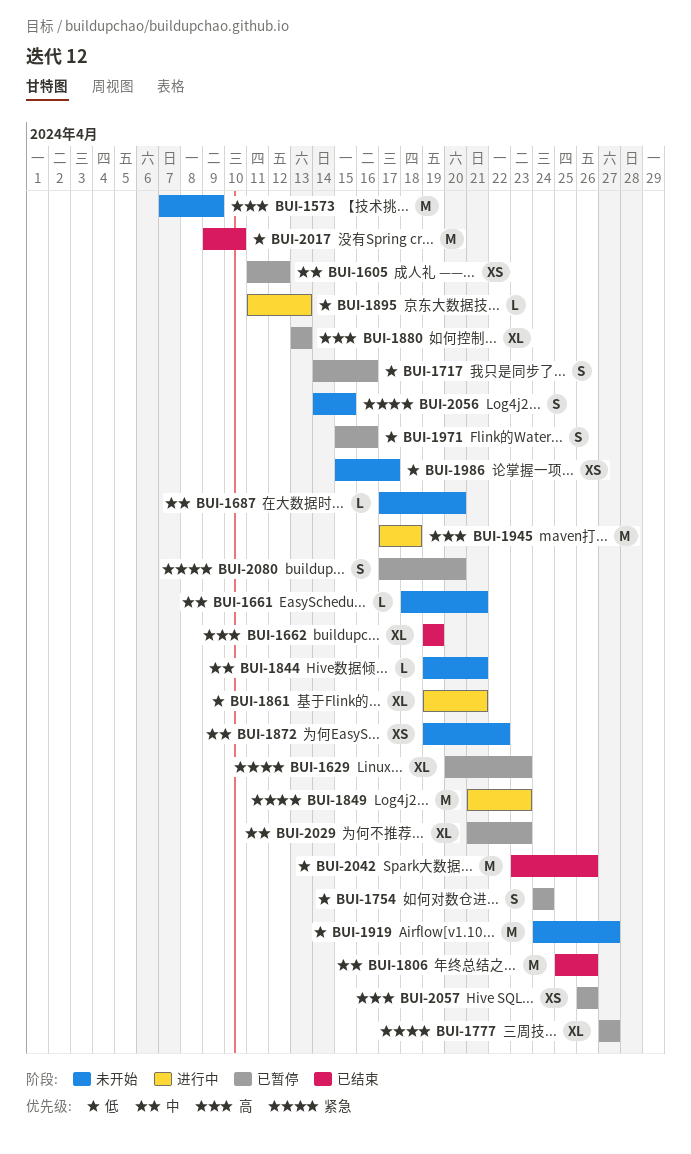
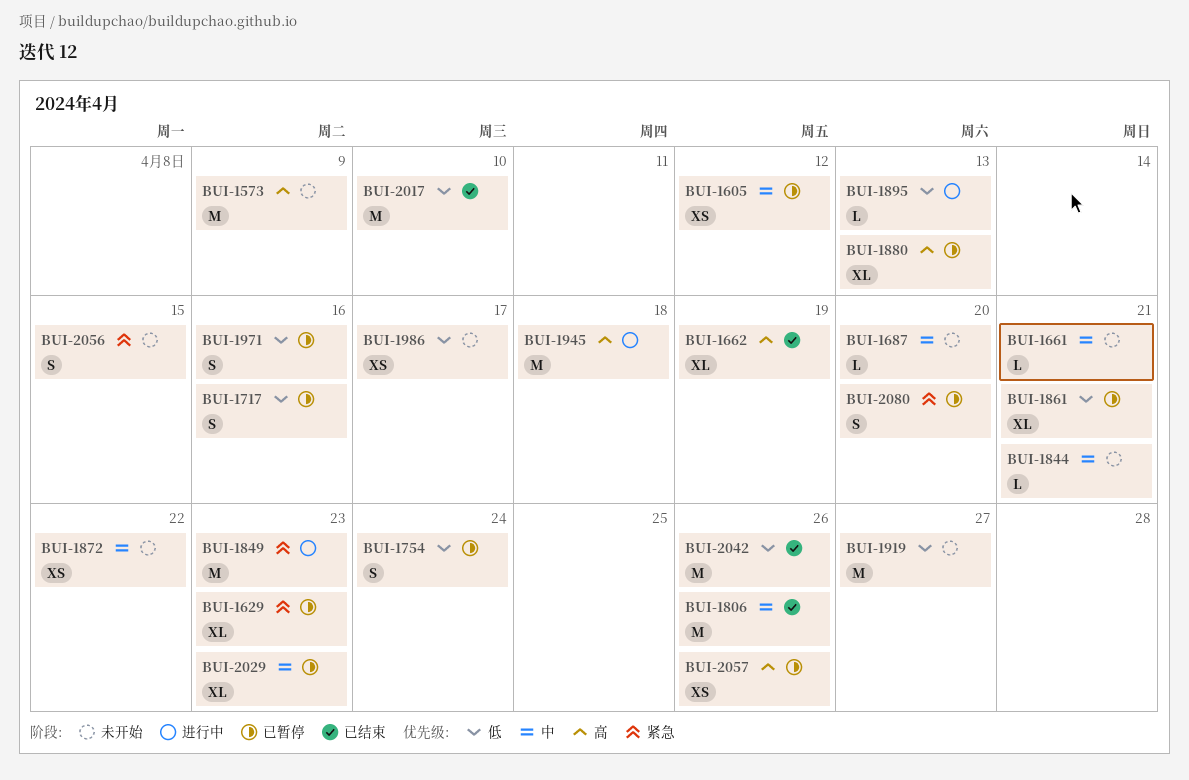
BUI-1777: present -> none
BUI-1861, status: 进行中 -> 已暂停

